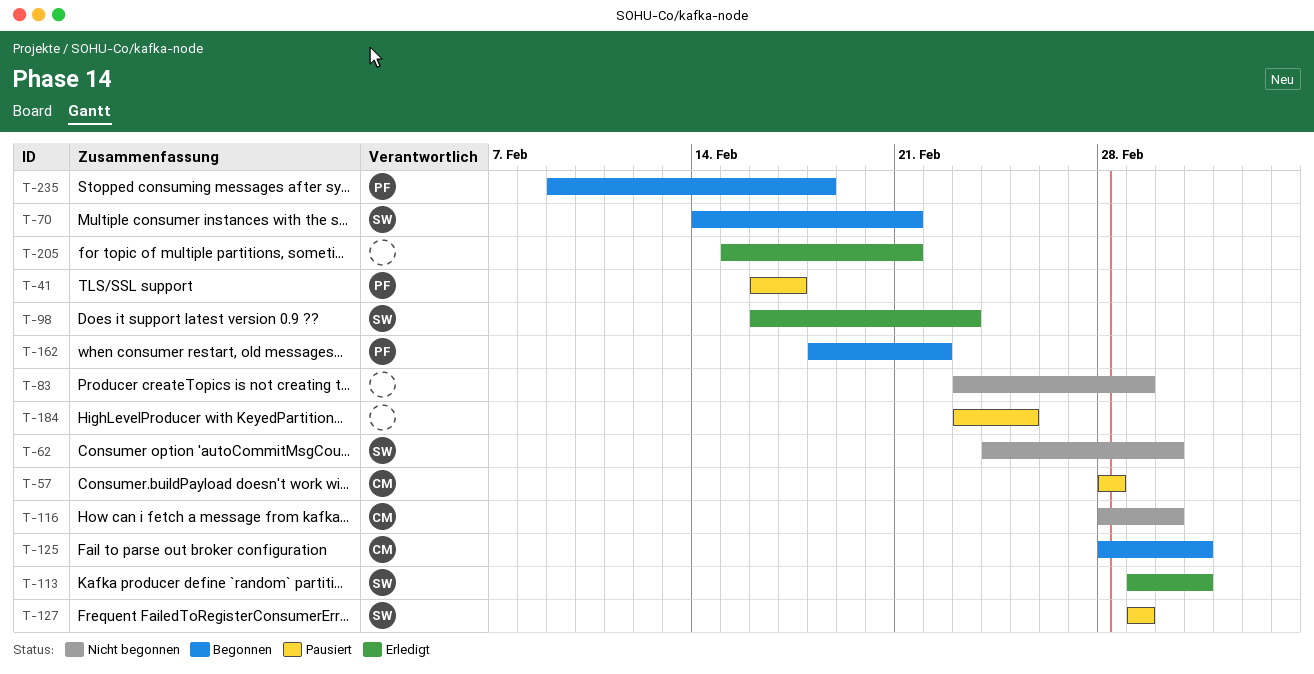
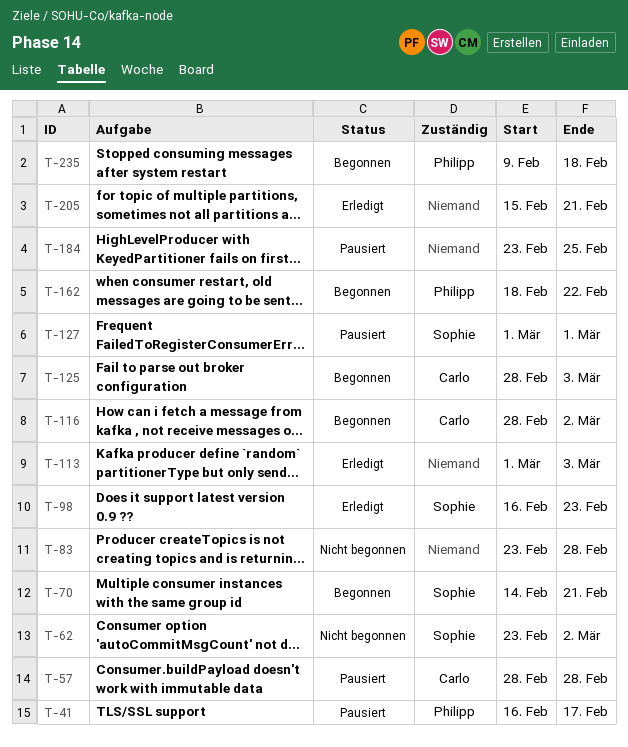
T-62, start: Feb 24 -> Feb 23
T-83, due: Mar 1 -> Feb 28
T-113, owner: Sophie -> none
T-116, status: Nicht begonnen -> Begonnen

